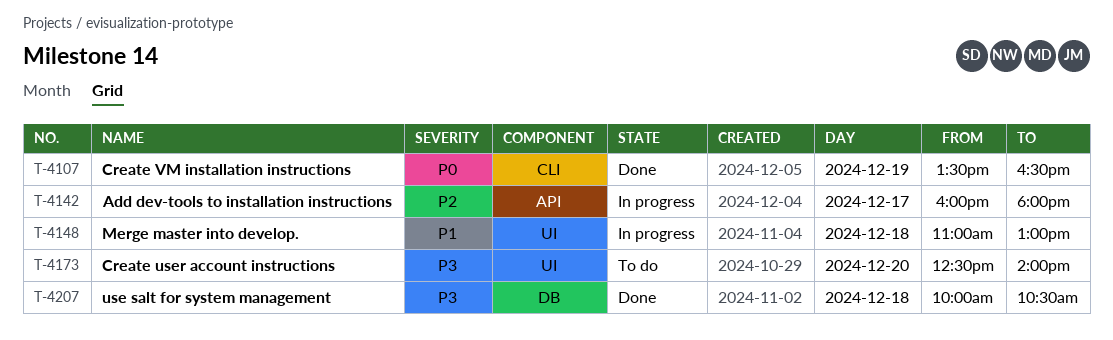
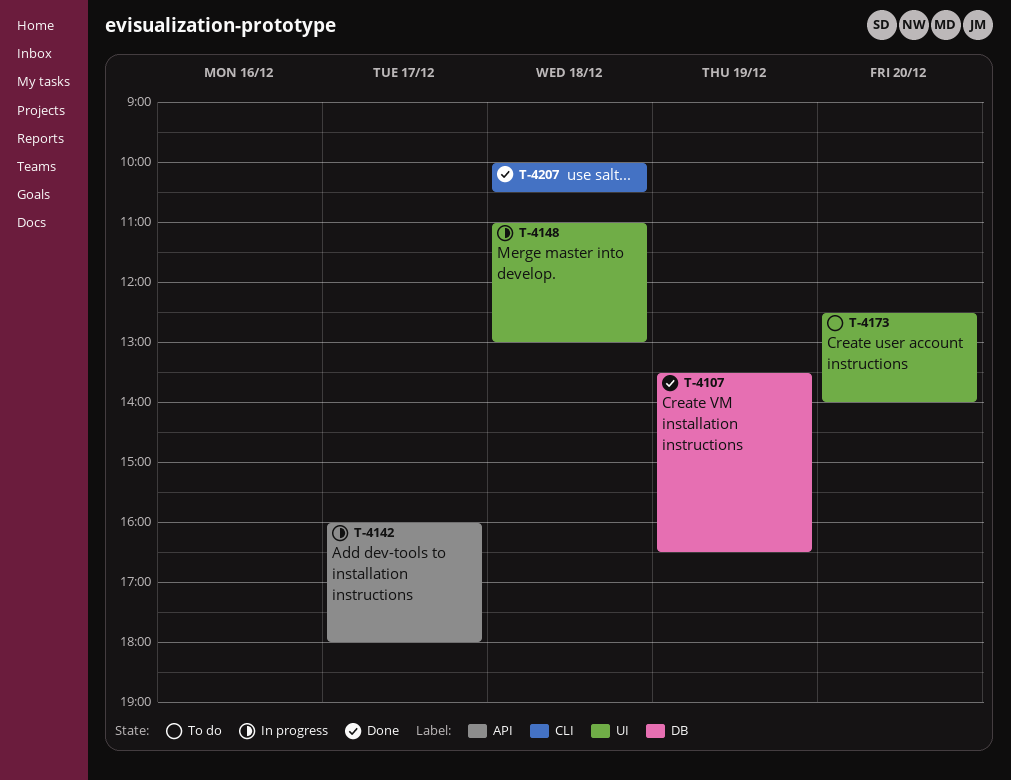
T-4107, label: CLI -> DB
T-4207, label: DB -> CLI

